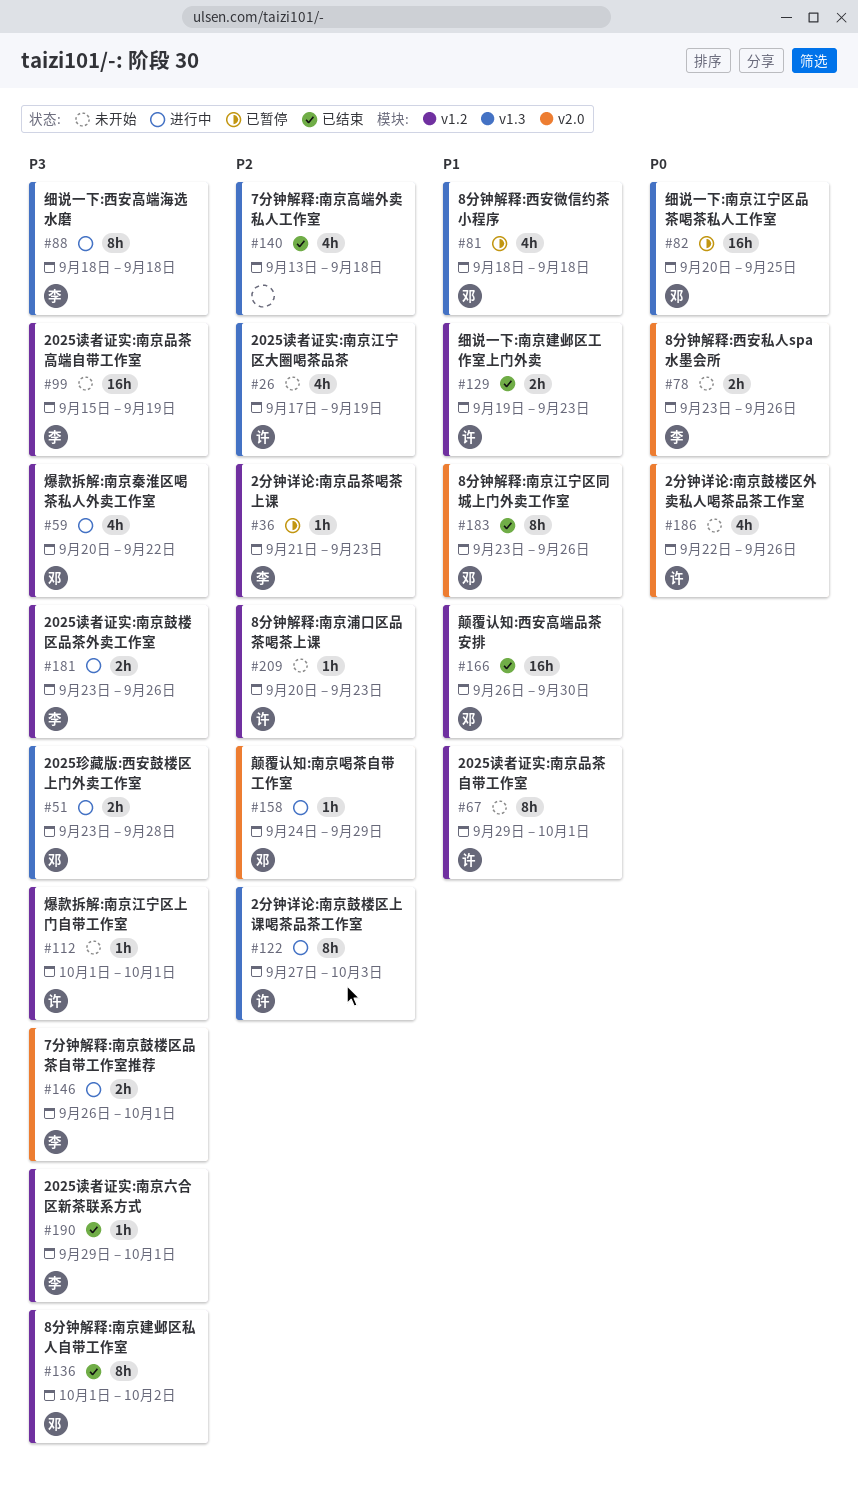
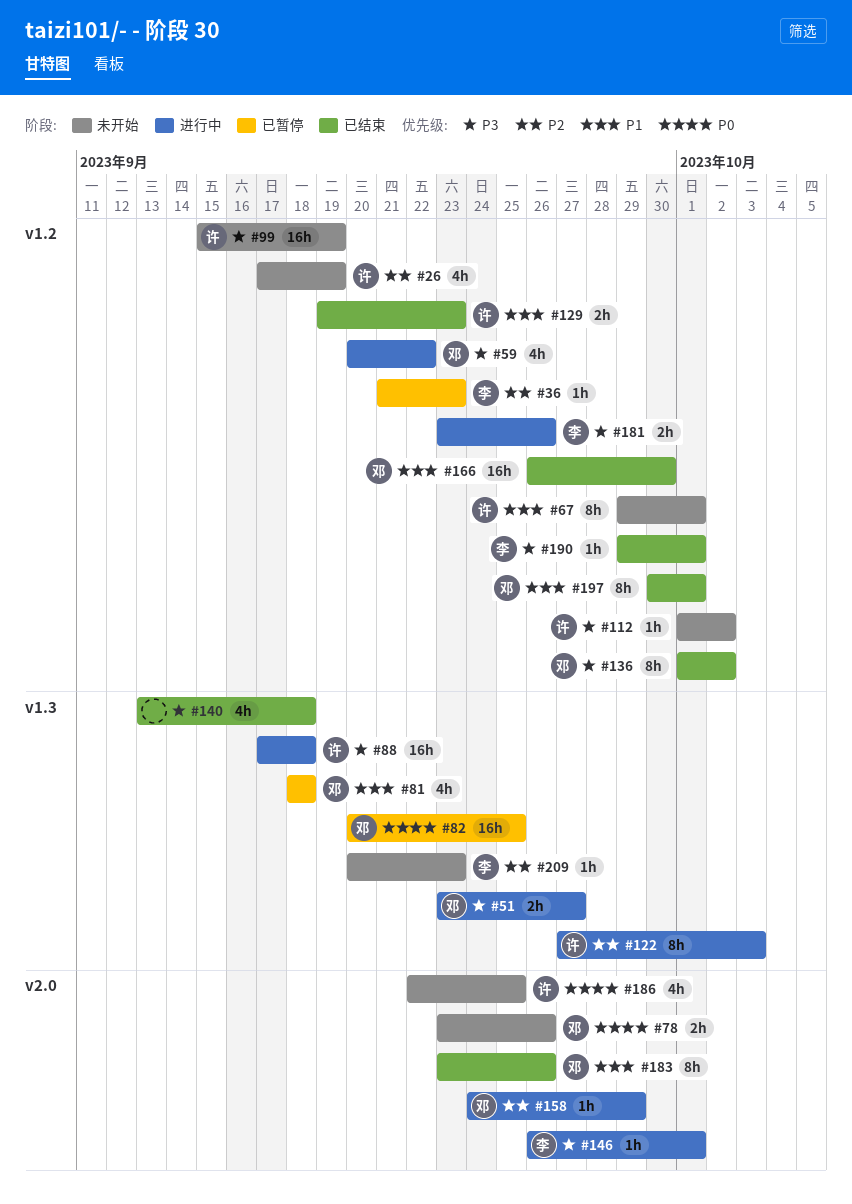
#26, label: v1.3 -> v1.2
#51, due: Sep 28 -> Sep 27
#78, owner: 李 -> 邓
#88, owner: 李 -> 许
#88, estimate: 8h -> 16h
#88, start: Sep 18 -> Sep 17
#99, owner: 李 -> 许
#112, due: Oct 1 -> Oct 2
#140, priority: P2 -> P3
#146, estimate: 2h -> 1h
#186, due: Sep 26 -> Sep 25
#197: none -> present
#209, owner: 许 -> 李
#209, label: v1.2 -> v1.3

